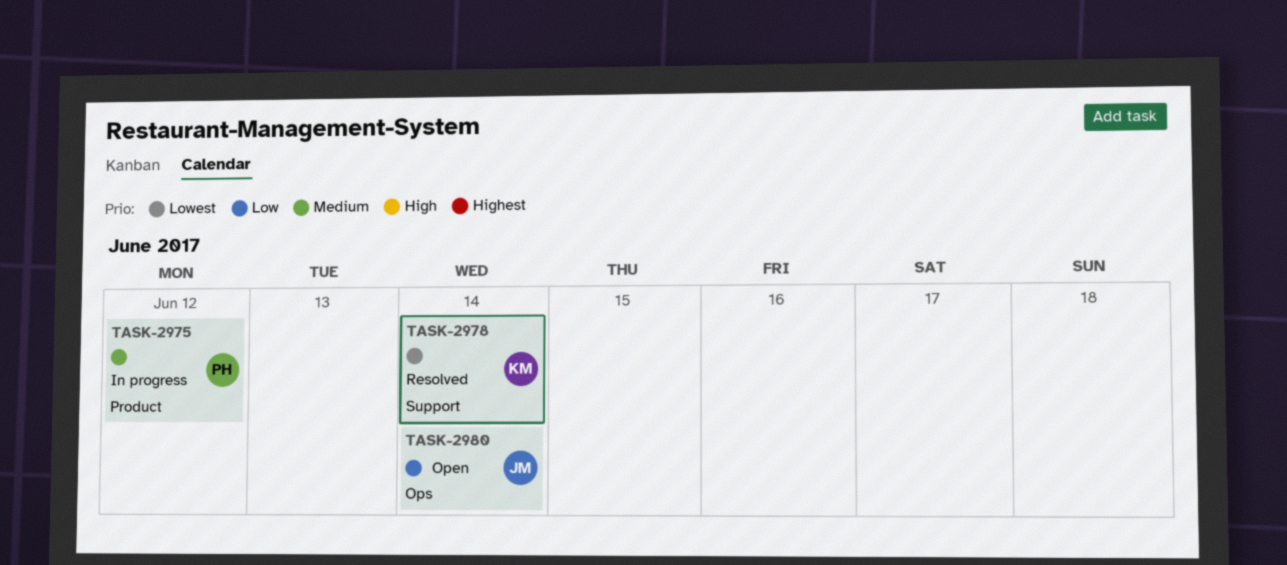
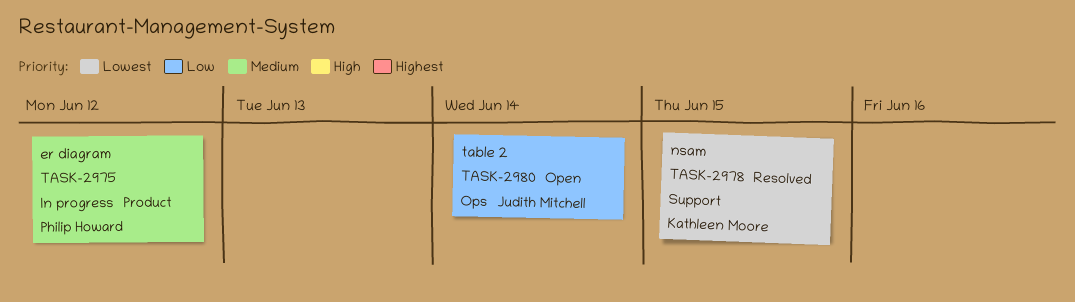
TASK-2978, due: Jun 14 -> Jun 15

